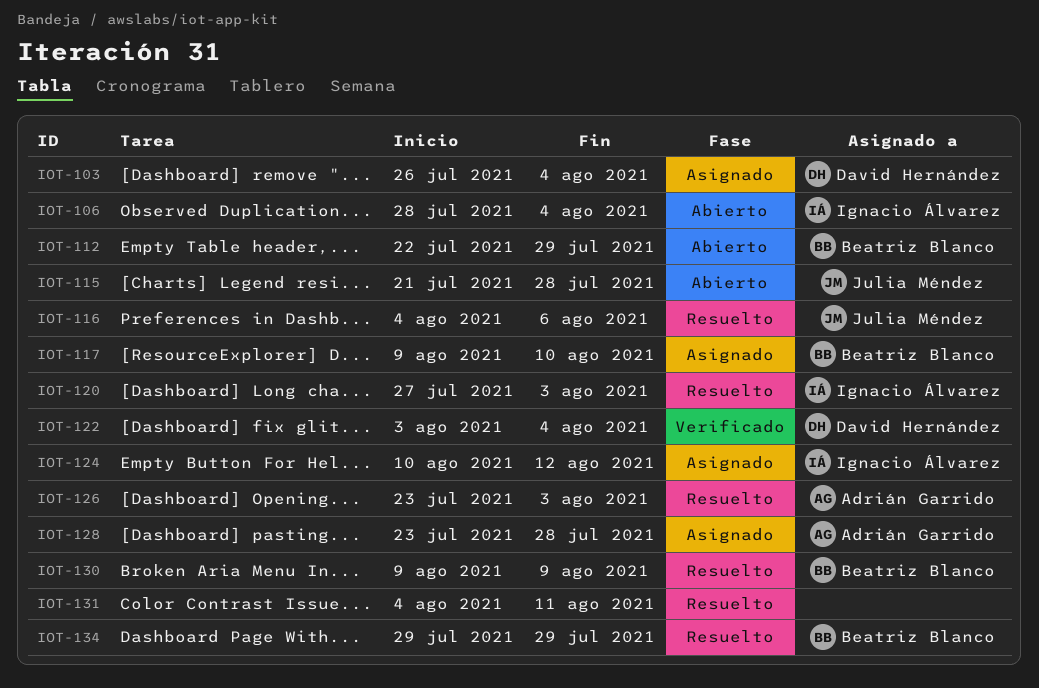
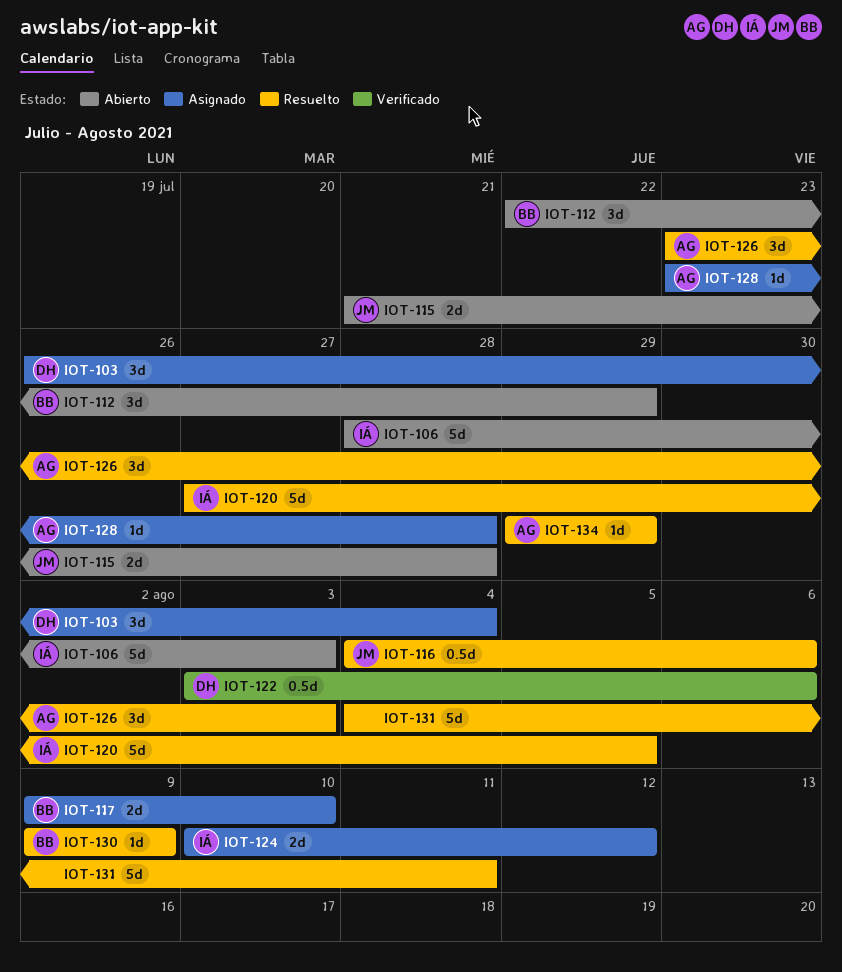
IOT-106, due: Aug 4 -> Aug 3
IOT-120, due: Aug 3 -> Aug 5
IOT-122, due: Aug 4 -> Aug 6
IOT-134, owner: Beatriz Blanco -> Adrián Garrido

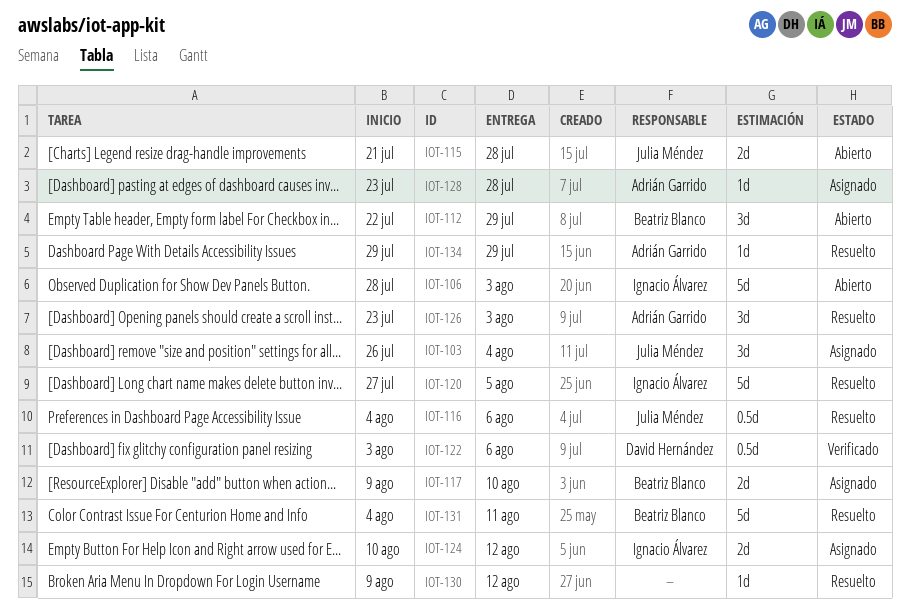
IOT-103, owner: David Hernández -> Julia Méndez
IOT-130, owner: Beatriz Blanco -> none
IOT-130, due: Aug 9 -> Aug 12
IOT-131, owner: none -> Beatriz Blanco

